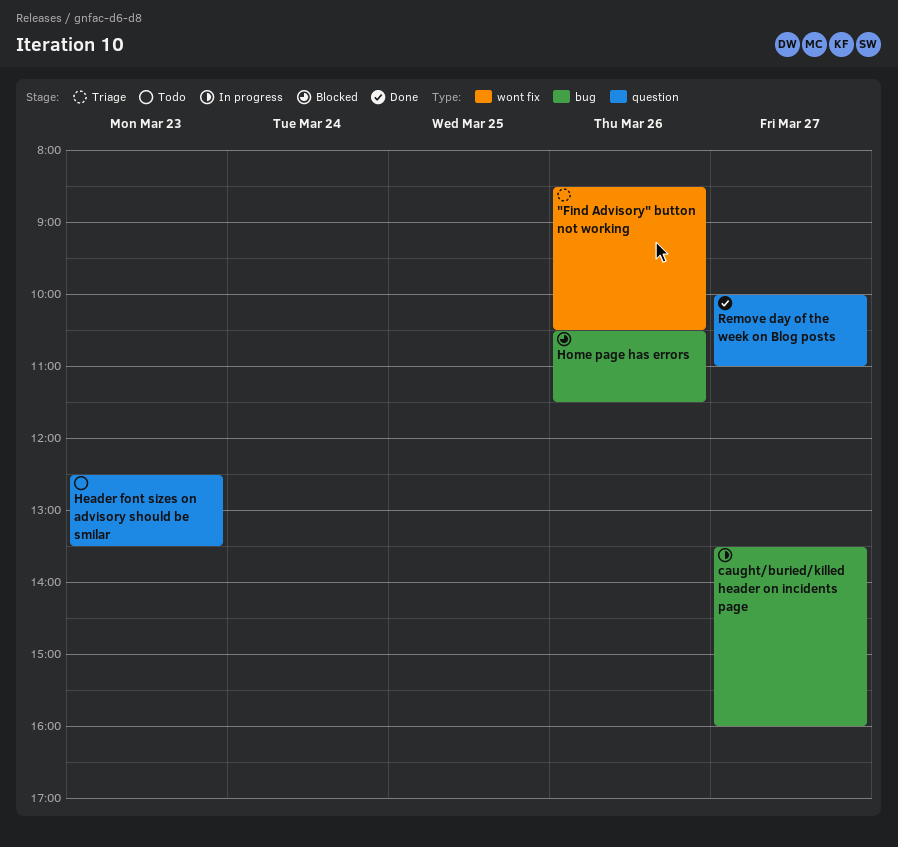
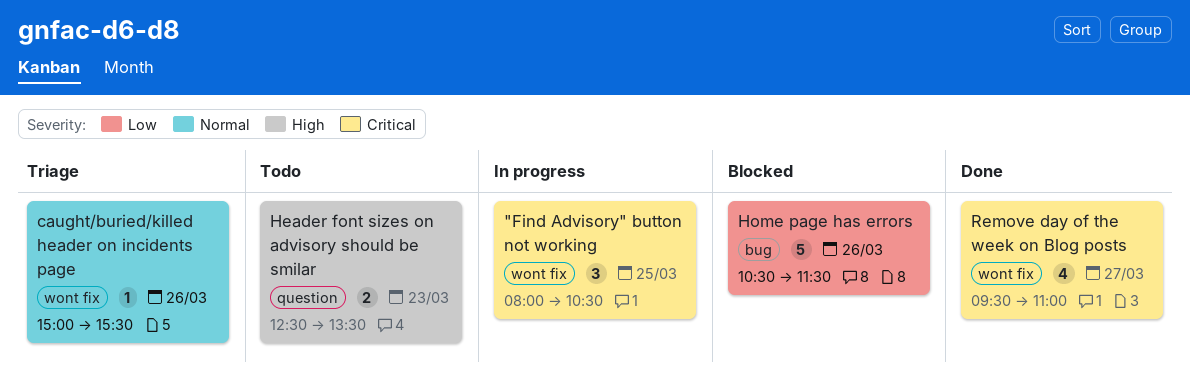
"Find Advisory" button not working, status: Triage -> In progress
"Find Advisory" button not working, day: Mar 26 -> Mar 25
"Find Advisory" button not working, begins: 08:30 -> 08:00
caught/buried/killed header on incidents page, status: In progress -> Triage
caught/buried/killed header on incidents page, label: bug -> wont fix
caught/buried/killed header on incidents page, day: Mar 27 -> Mar 26
caught/buried/killed header on incidents page, begins: 13:30 -> 15:00
caught/buried/killed header on incidents page, ends: 16:00 -> 15:30
Remove day of the week on Blog posts, label: question -> wont fix
Remove day of the week on Blog posts, begins: 10:00 -> 09:30

